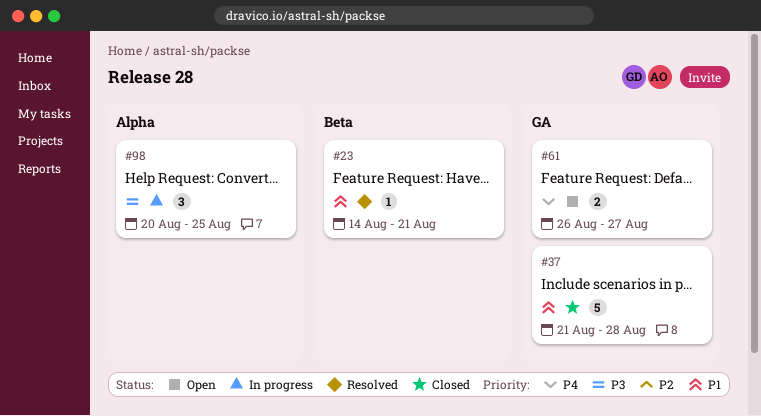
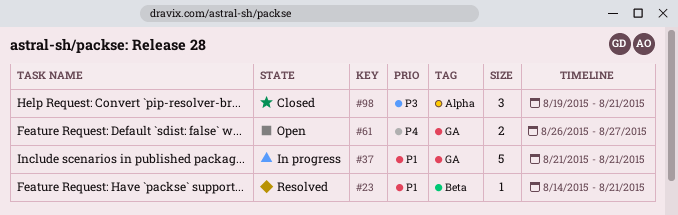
#37, status: Closed -> In progress
#37, due: Aug 28 -> Aug 21
#98, status: In progress -> Closed
#98, start: Aug 20 -> Aug 19
#98, due: Aug 25 -> Aug 21

